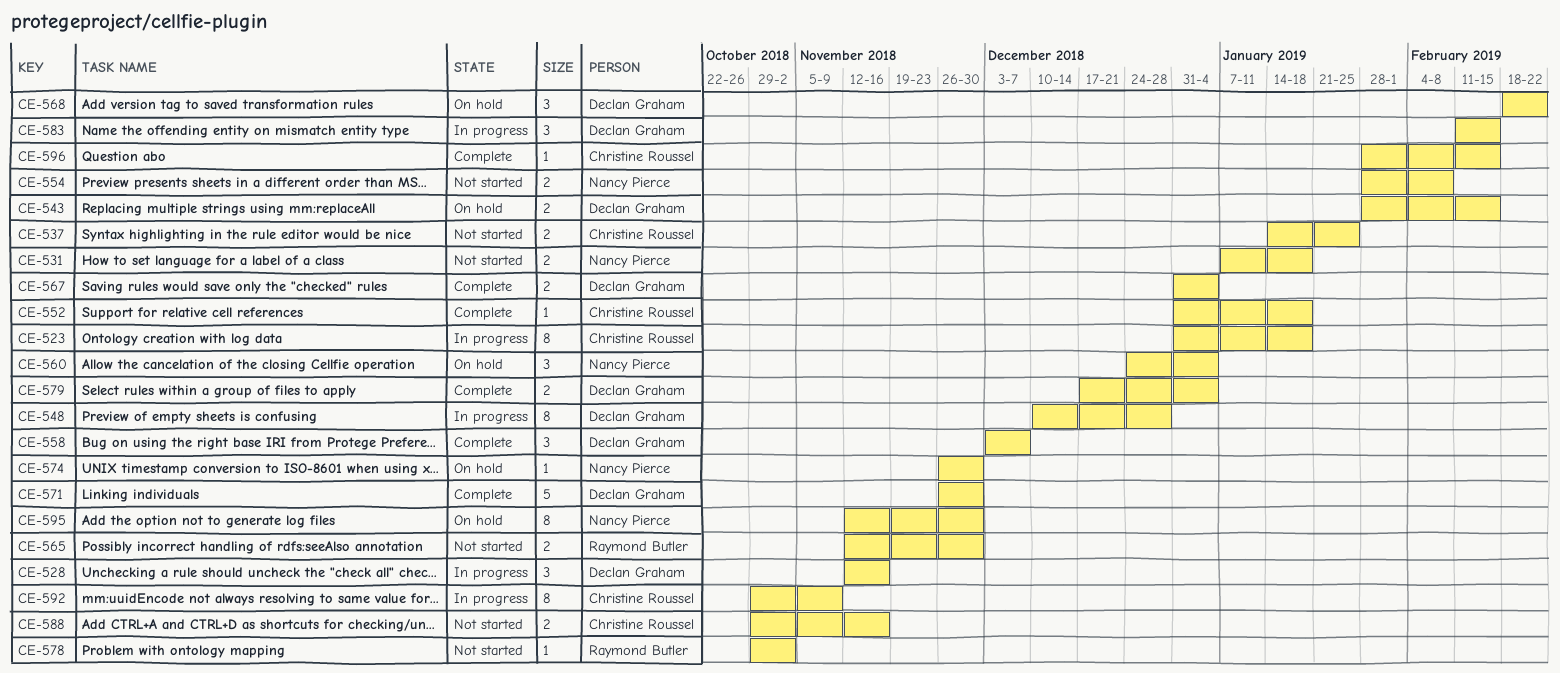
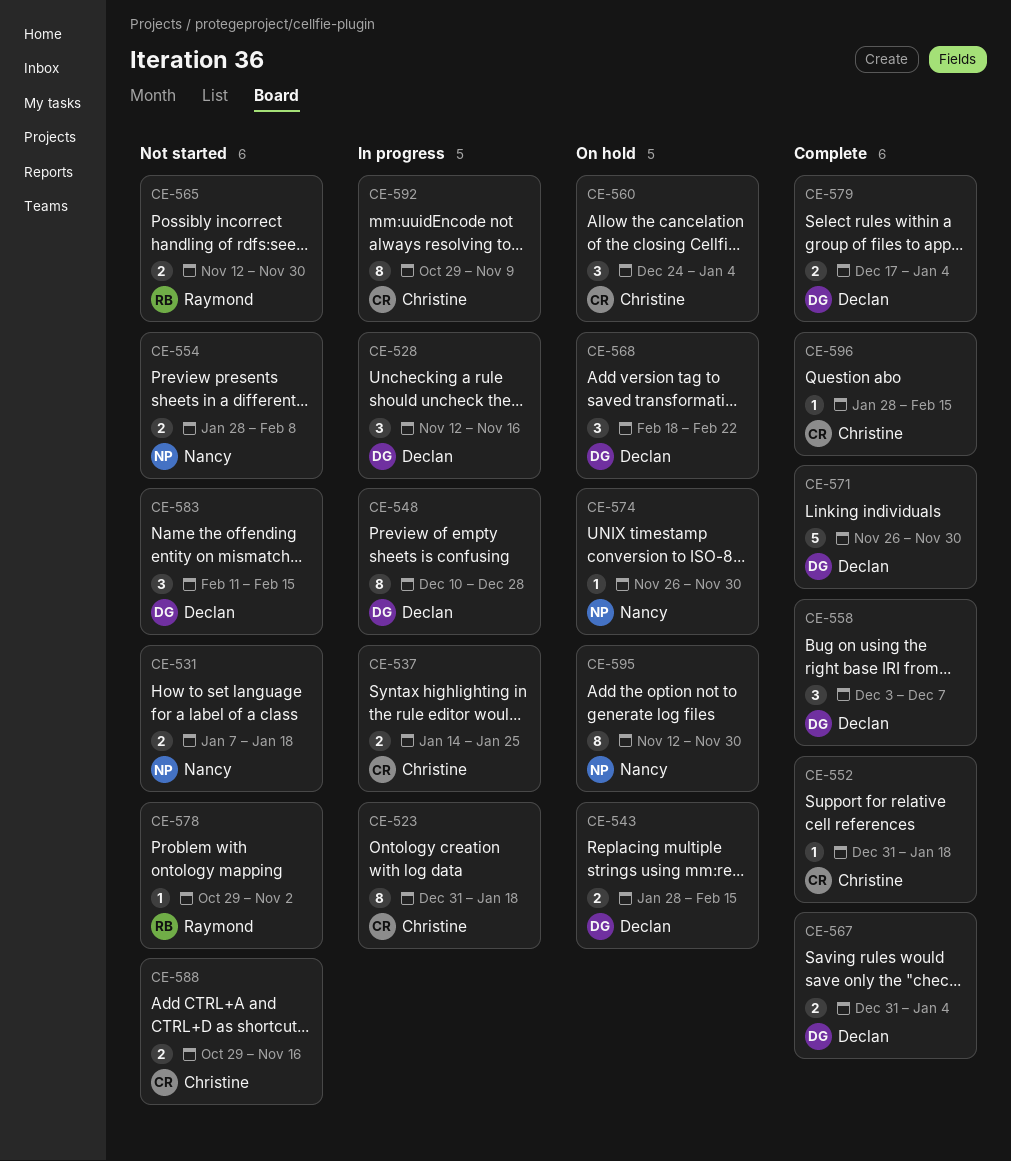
CE-537, status: Not started -> In progress
CE-560, owner: Nancy Pierce -> Christine Roussel
CE-583, status: In progress -> Not started

